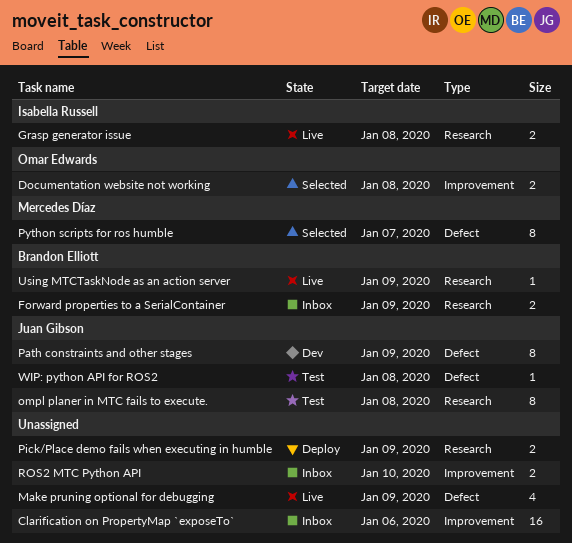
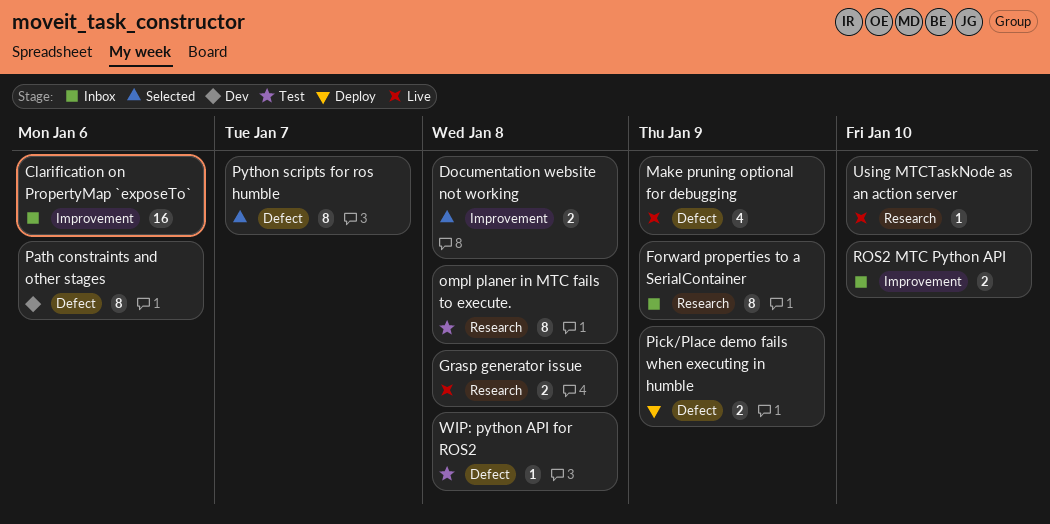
Forward properties to a SerialContainer, estimate: 2 -> 8
Path constraints and other stages, due: Jan 9 -> Jan 6
Pick/Place demo fails when executing in humble, label: Research -> Defect
Using MTCTaskNode as an action server, due: Jan 9 -> Jan 10

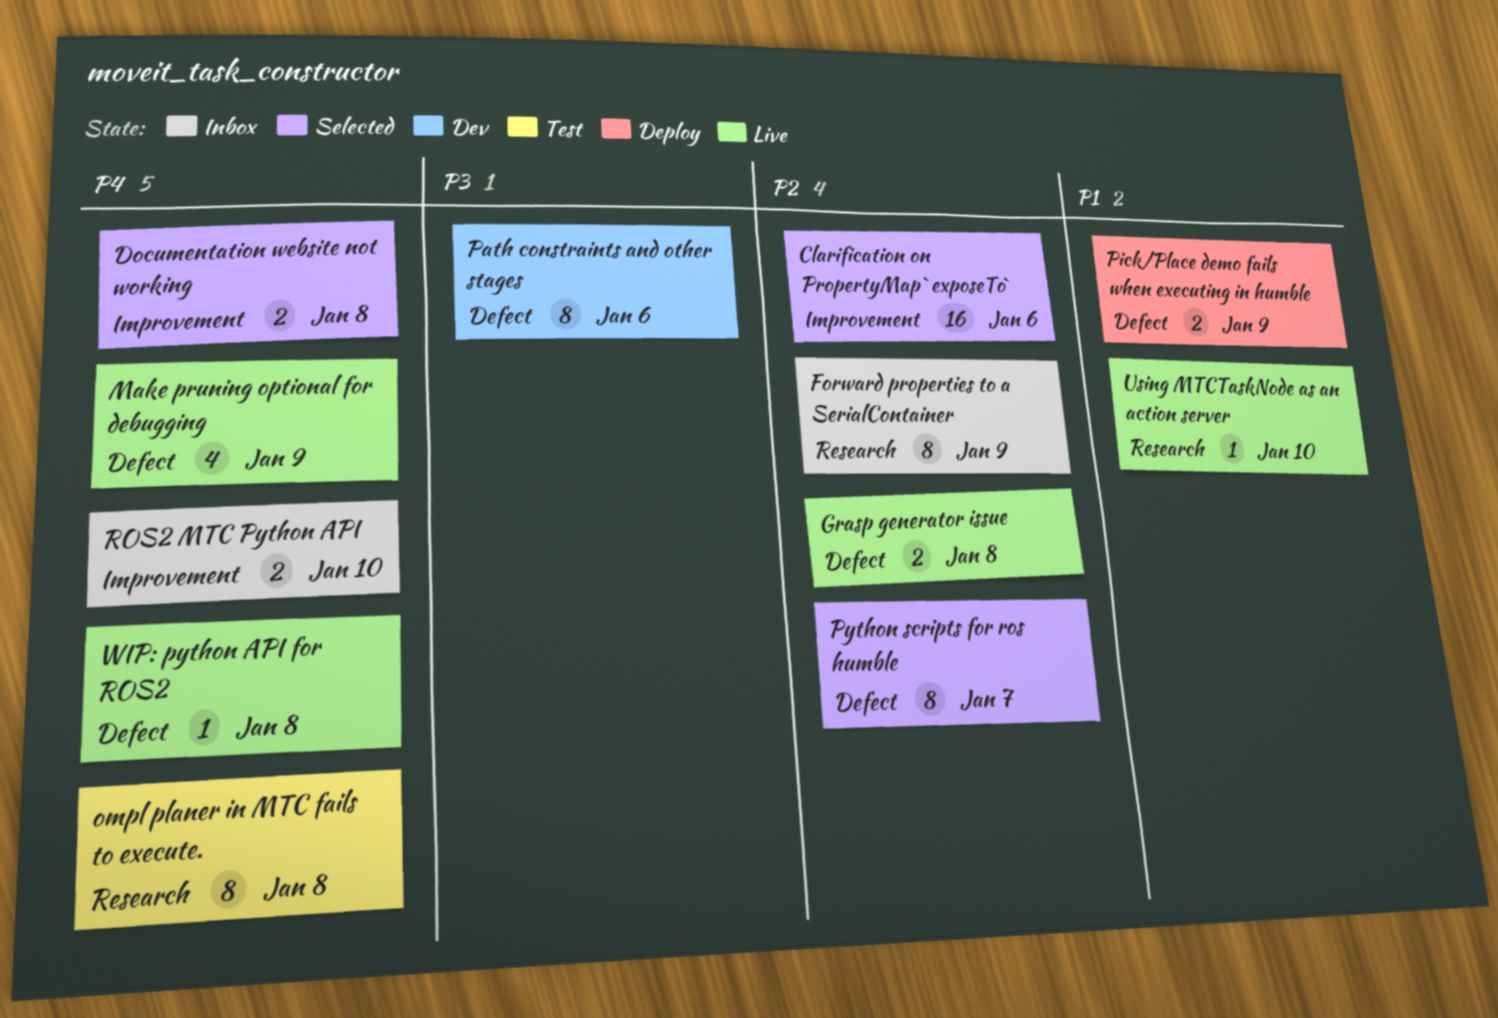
Clarification on PropertyMap `exposeTo`, status: Inbox -> Selected
Grasp generator issue, label: Research -> Defect
WIP: python API for ROS2, status: Test -> Live

